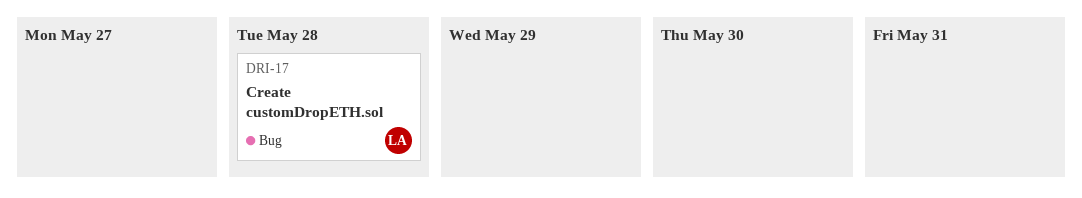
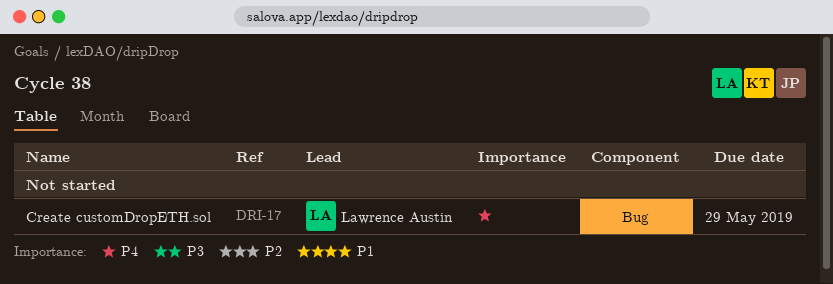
DRI-17, due: May 28 -> May 29

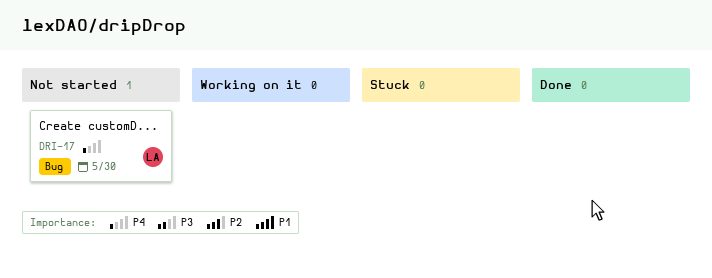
DRI-17, due: May 29 -> May 30

